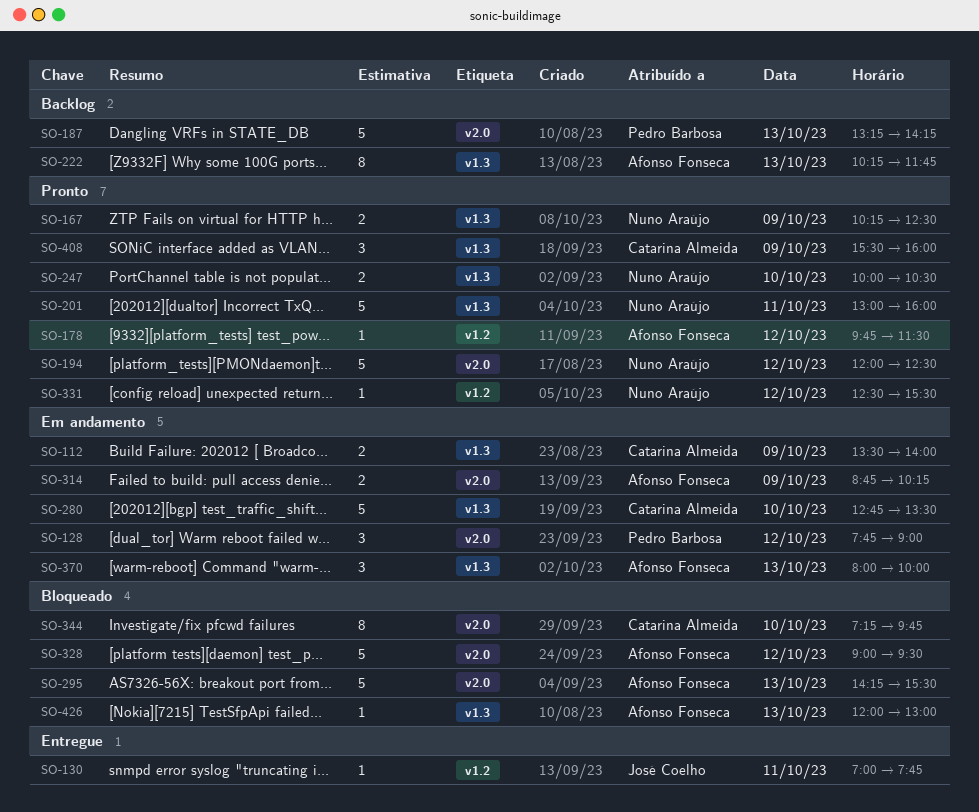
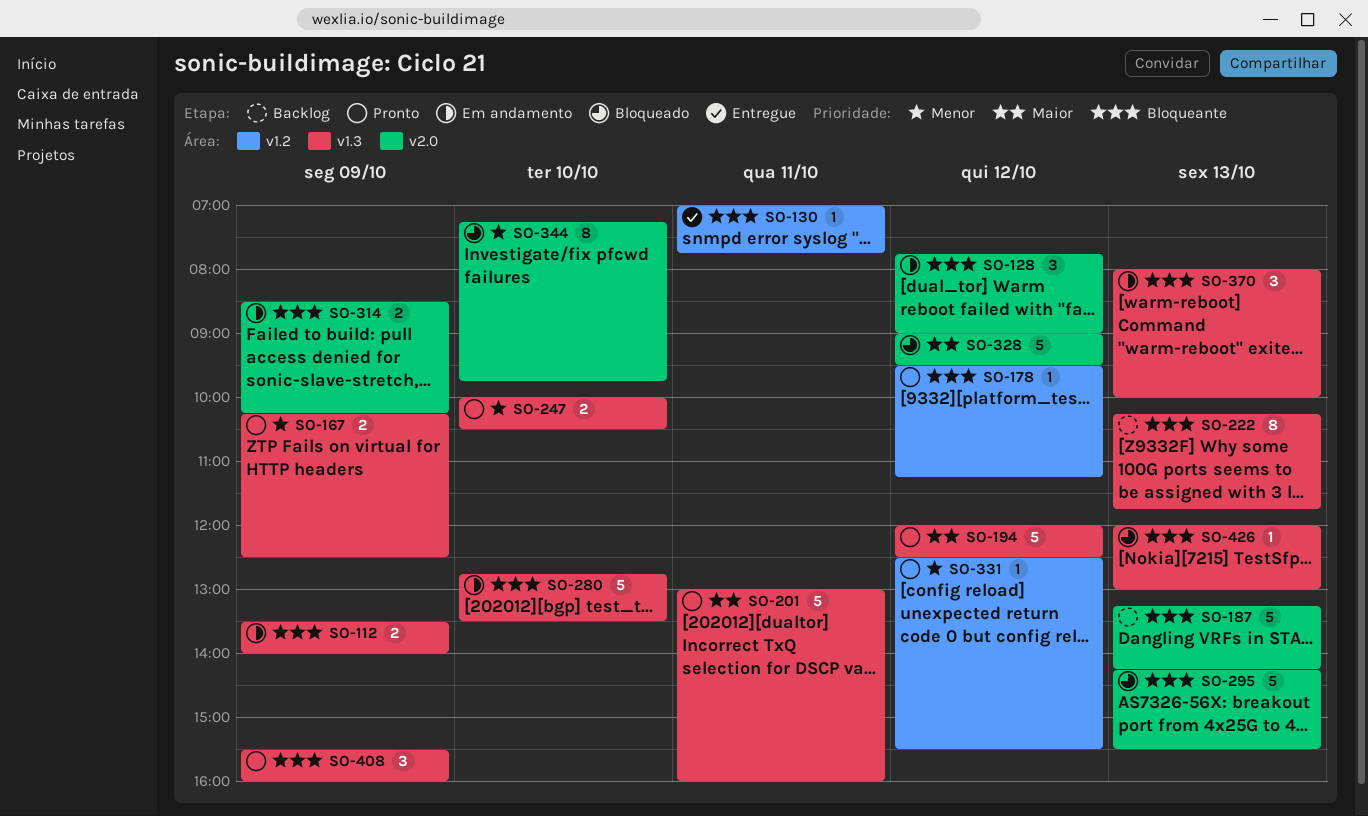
SO-178, begins: 09:45 -> 09:30
SO-178, ends: 11:30 -> 11:15
SO-194, label: v2.0 -> v1.3
SO-314, begins: 08:45 -> 08:30

